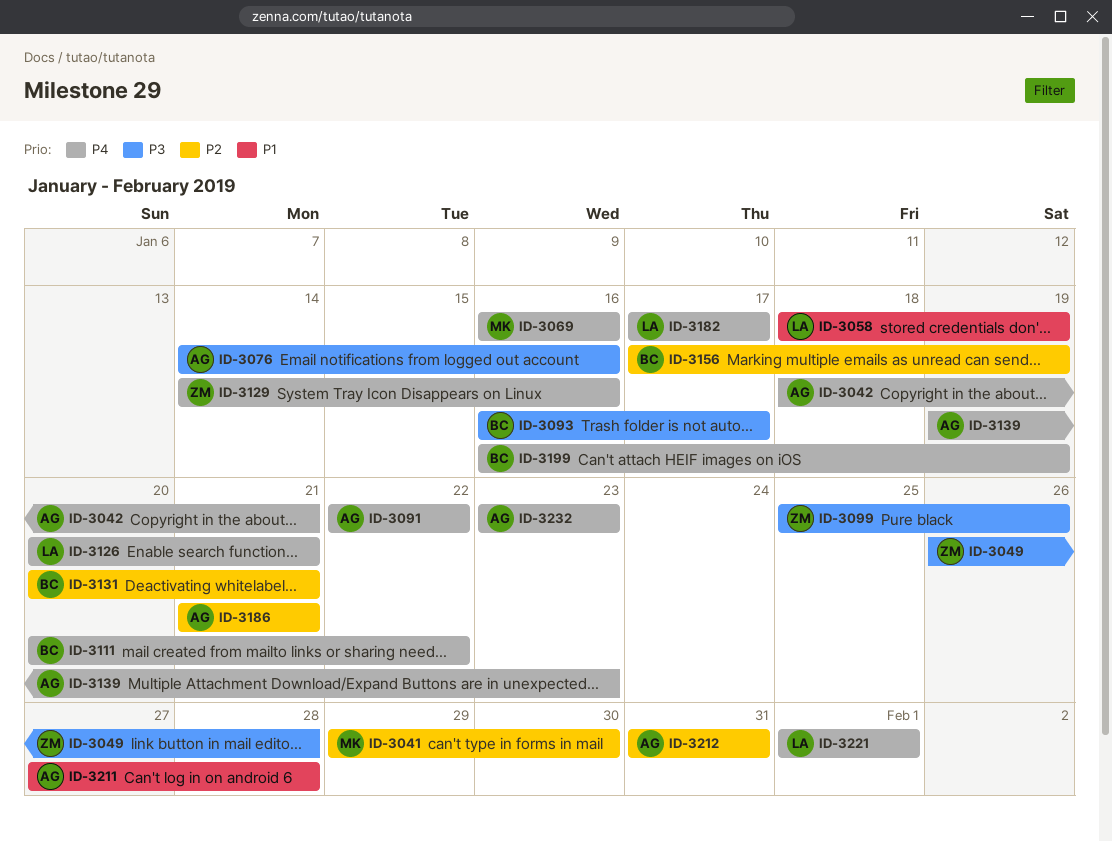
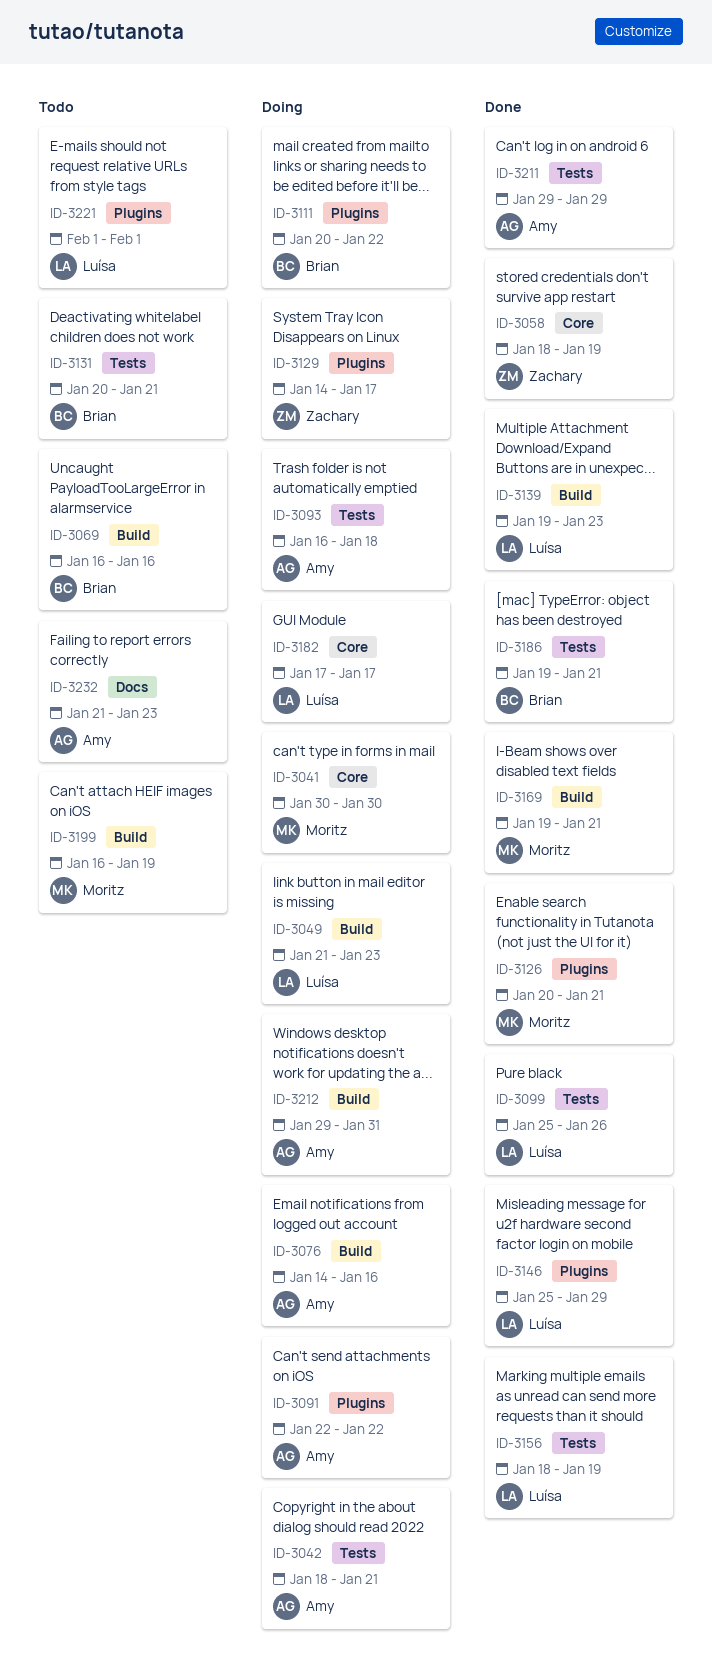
ID-3041, start: Jan 29 -> Jan 30
ID-3049, owner: Zachary -> Luísa
ID-3049, start: Jan 26 -> Jan 21
ID-3049, due: Jan 28 -> Jan 23
ID-3058, owner: Luísa -> Zachary
ID-3069, owner: Moritz -> Brian
ID-3093, owner: Brian -> Amy
ID-3093, due: Jan 17 -> Jan 18
ID-3099, owner: Zachary -> Luísa
ID-3126, owner: Luísa -> Moritz
ID-3129, due: Jan 16 -> Jan 17
ID-3139, owner: Amy -> Luísa
ID-3146: none -> present
ID-3156, owner: Brian -> Luísa
ID-3156, start: Jan 17 -> Jan 18
ID-3169: none -> present
ID-3186, owner: Amy -> Brian
ID-3186, start: Jan 21 -> Jan 19
ID-3199, owner: Brian -> Moritz
ID-3211, start: Jan 27 -> Jan 29
ID-3211, due: Jan 28 -> Jan 29
ID-3212, start: Jan 31 -> Jan 29
ID-3232, start: Jan 23 -> Jan 21

